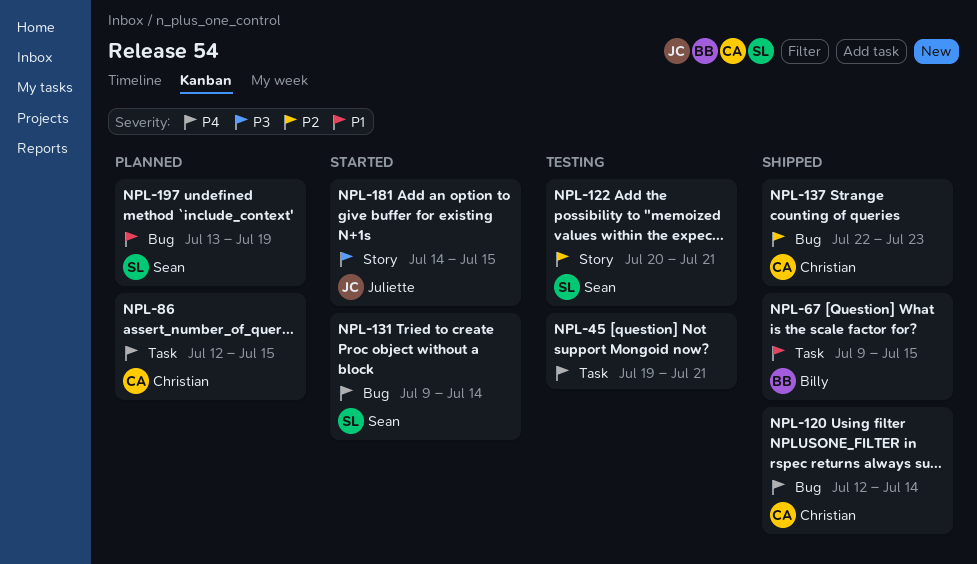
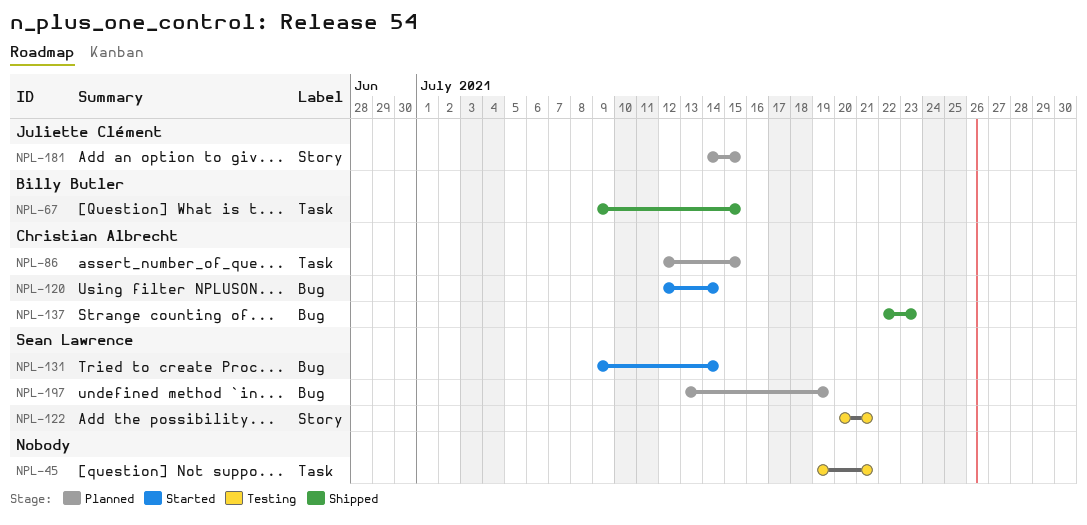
NPL-120, status: Shipped -> Started
NPL-181, status: Started -> Planned

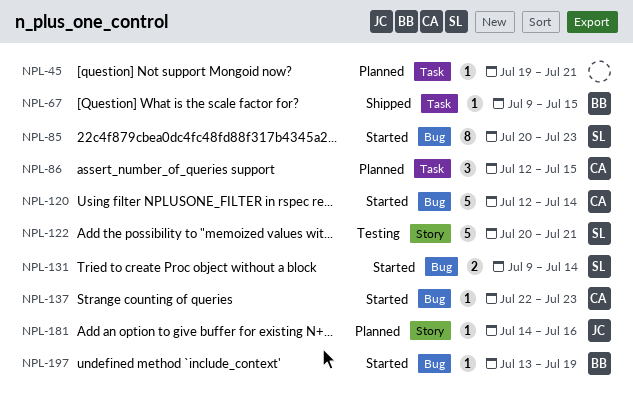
NPL-45, status: Testing -> Planned
NPL-85: none -> present
NPL-137, status: Shipped -> Started
NPL-181, due: Jul 15 -> Jul 16
NPL-197, status: Planned -> Started
NPL-197, owner: Sean Lawrence -> Billy Butler

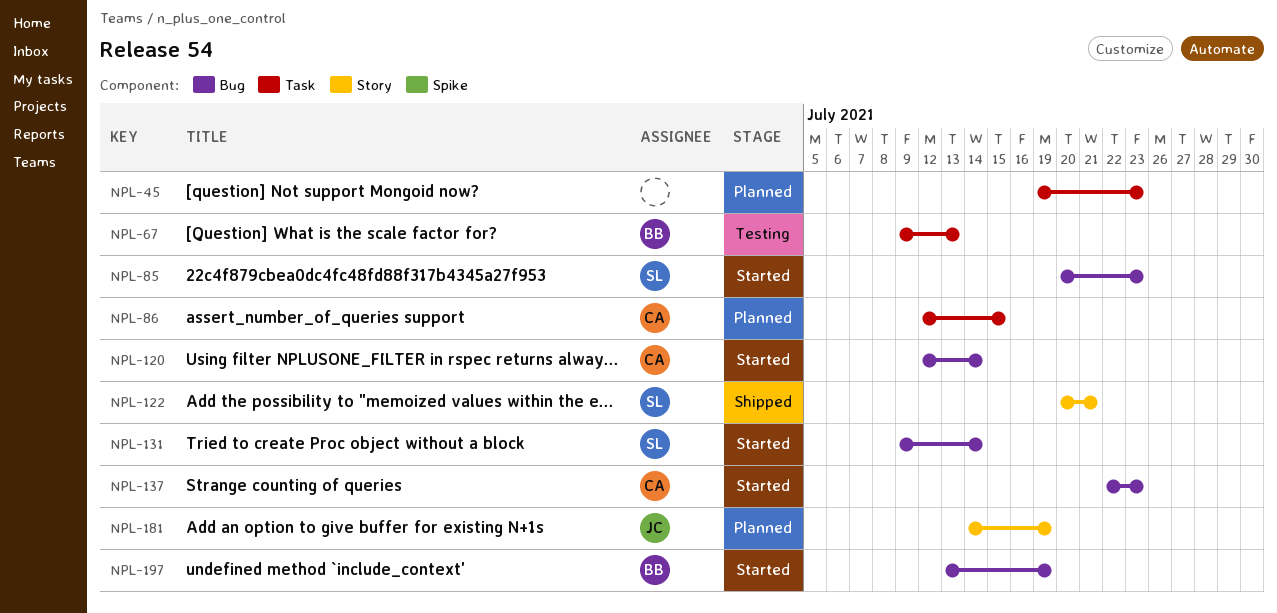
NPL-45, due: Jul 21 -> Jul 23
NPL-67, status: Shipped -> Testing
NPL-67, due: Jul 15 -> Jul 13
NPL-122, status: Testing -> Shipped
NPL-181, due: Jul 16 -> Jul 19

